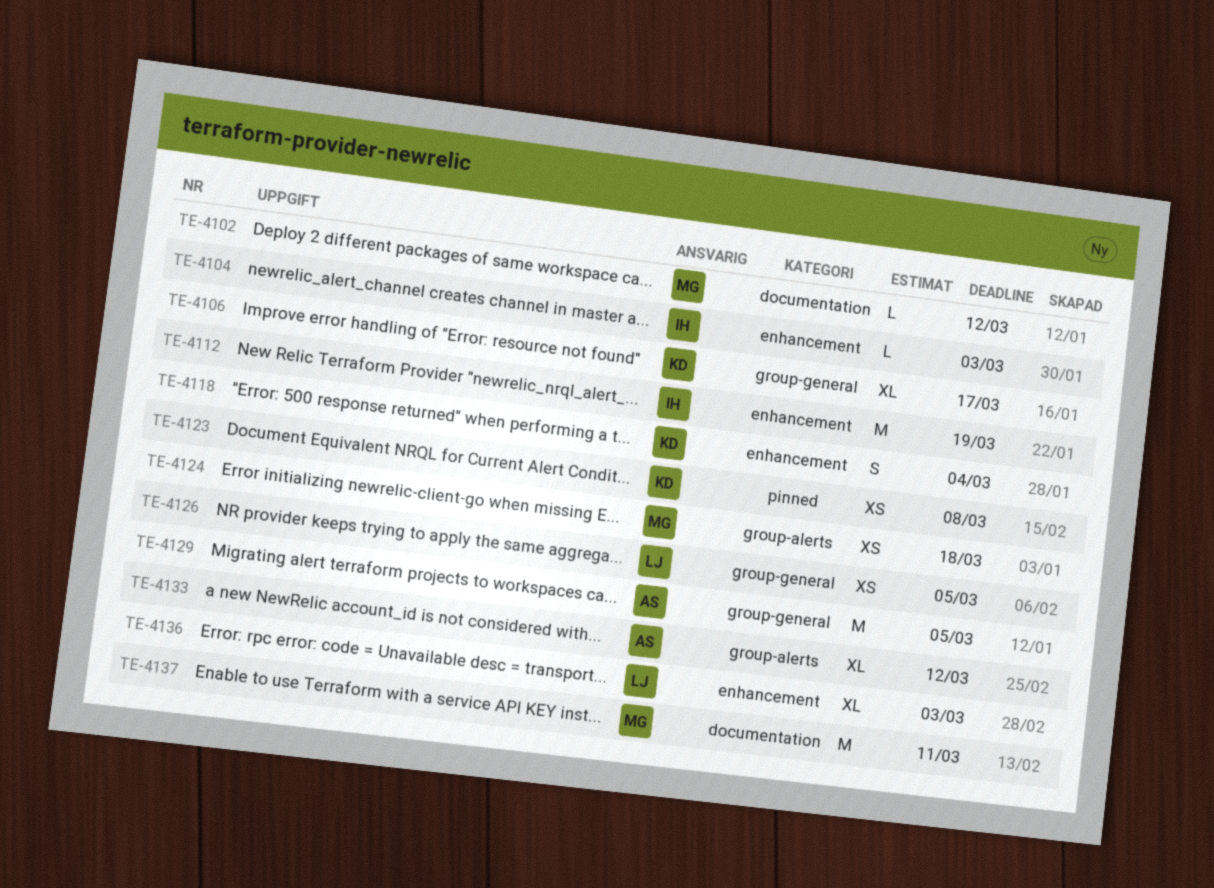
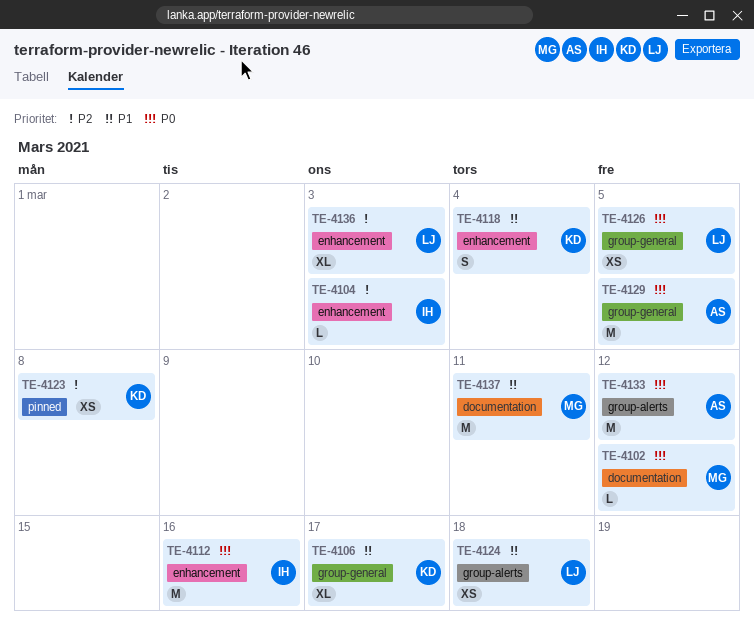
TE-4112, due: Mar 19 -> Mar 16
TE-4124, owner: MG -> LJ
TE-4133, estimate: XL -> M

